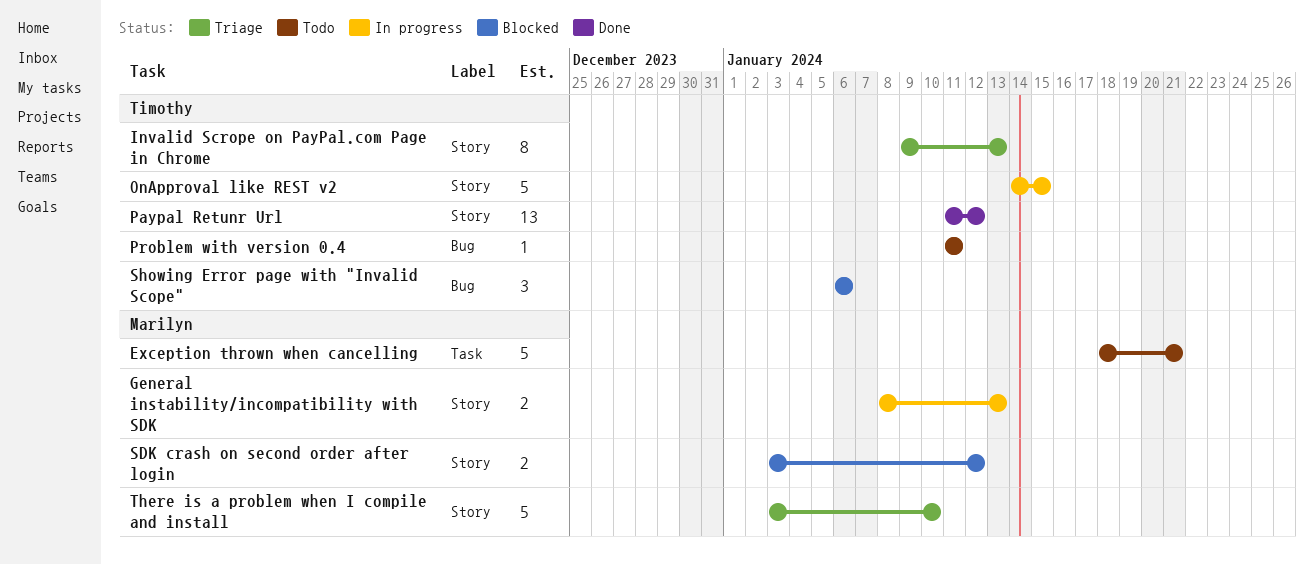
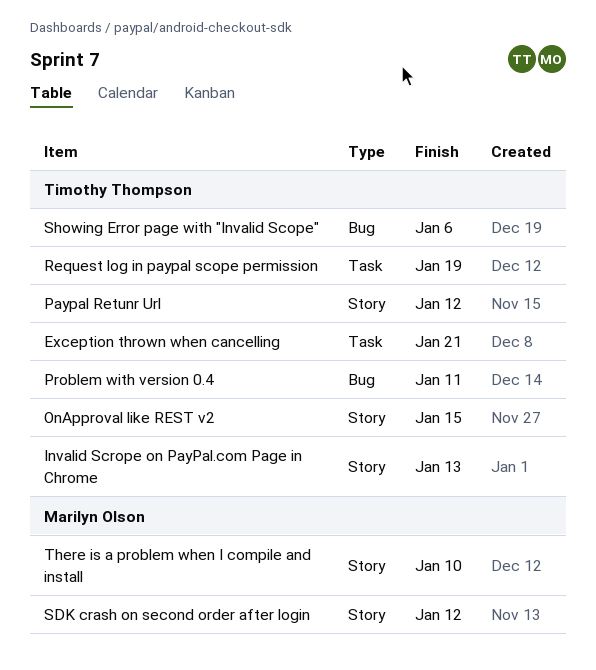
Exception thrown when cancelling, owner: Marilyn Olson -> Timothy Thompson
General instability/incompatibility with SDK: present -> none
Request log in paypal scope permission: none -> present

